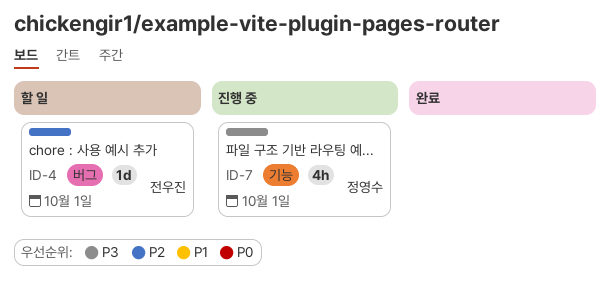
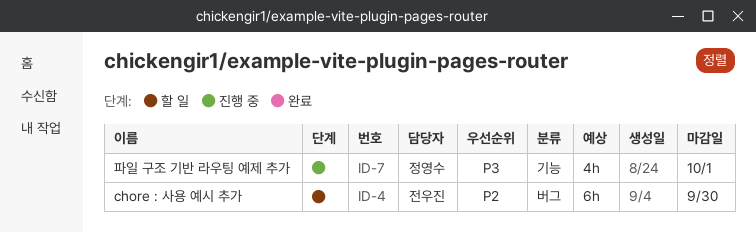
ID-4, estimate: 1d -> 6h
ID-4, due: Oct 1 -> Sep 30

